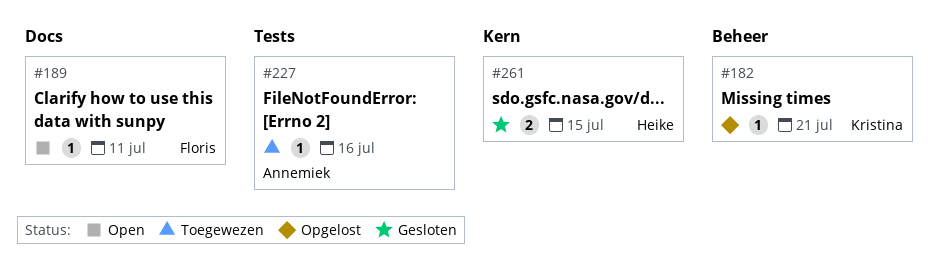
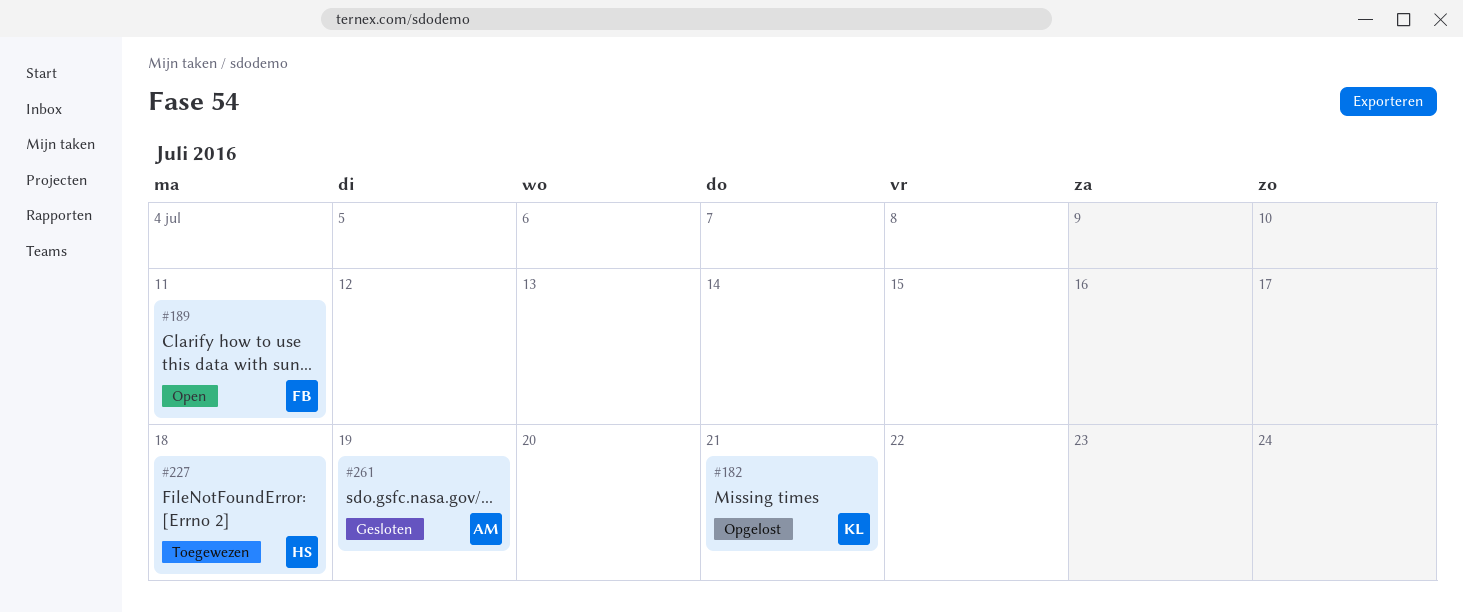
#227, owner: Annemiek -> Heike
#227, due: Jul 16 -> Jul 18
#261, owner: Heike -> Annemiek
#261, due: Jul 15 -> Jul 19

